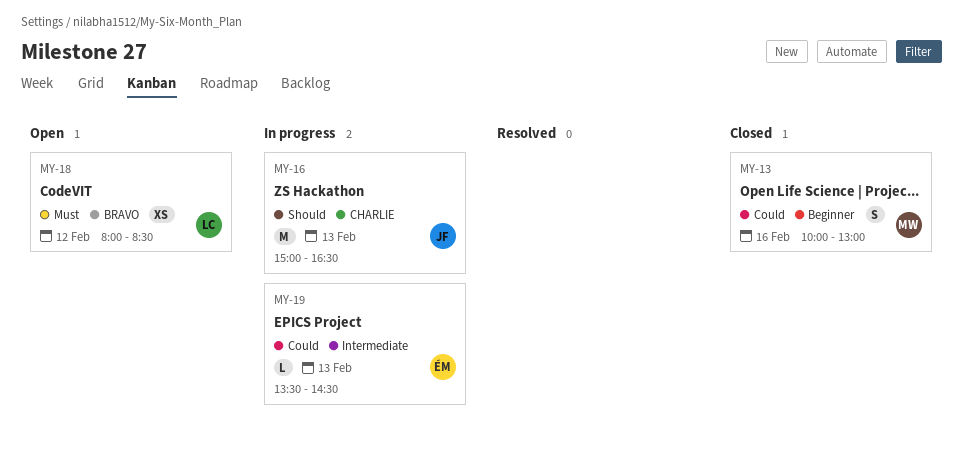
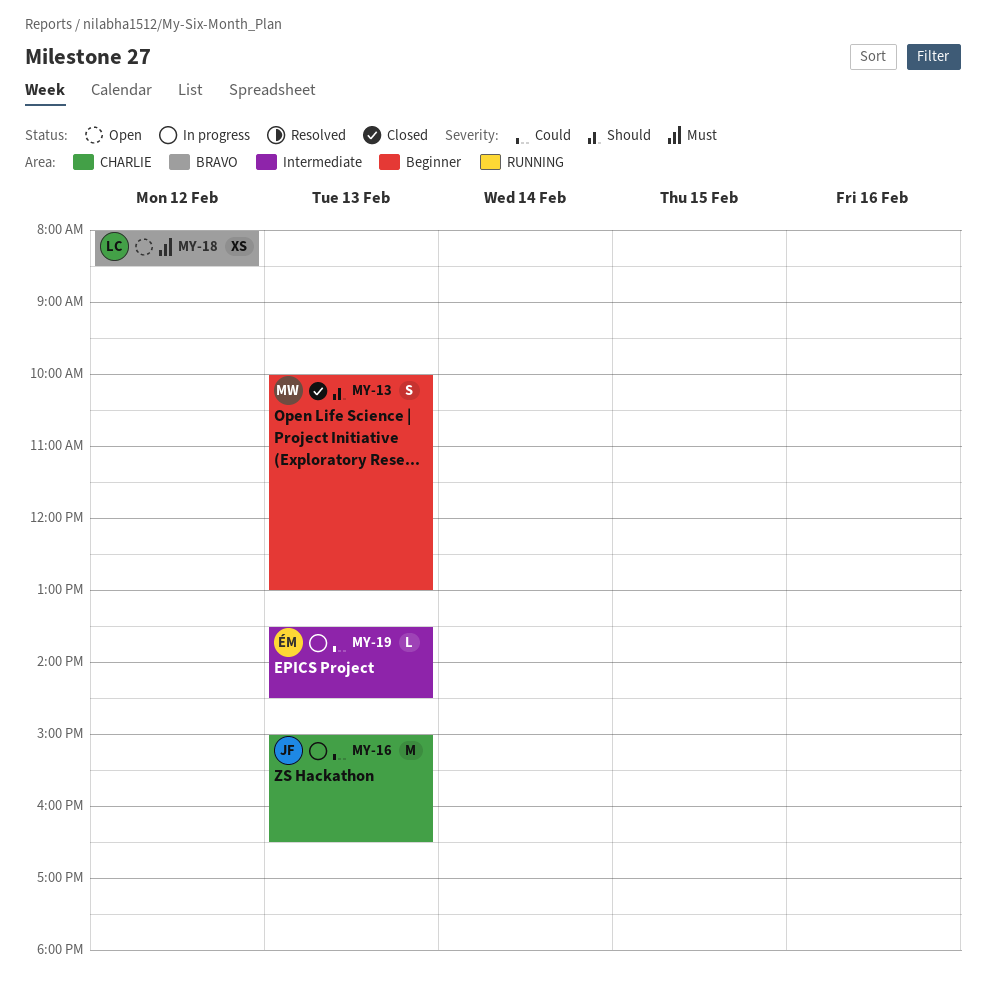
MY-13, priority: Could -> Should
MY-13, day: Feb 16 -> Feb 13
MY-16, priority: Should -> Could

